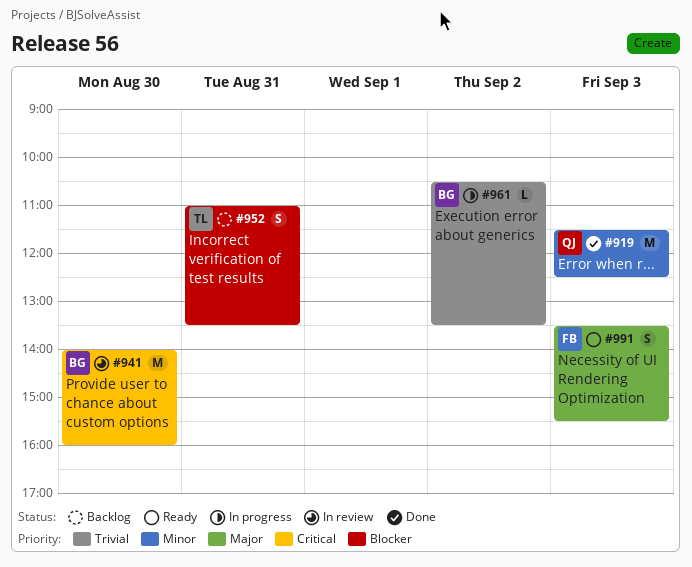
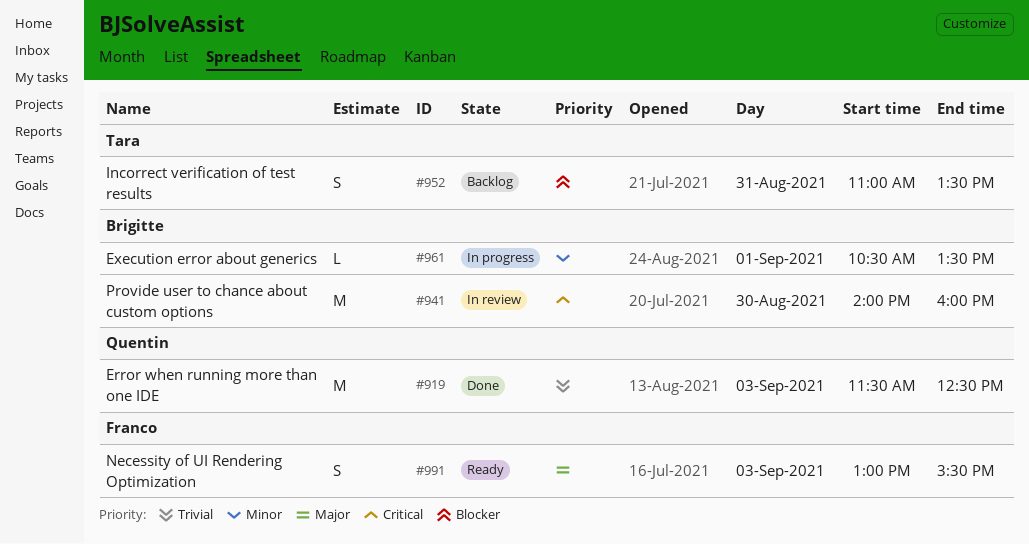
#919, priority: Minor -> Trivial
#961, priority: Trivial -> Minor
#961, day: Sep 2 -> Sep 1
#991, begins: 13:30 -> 13:00

